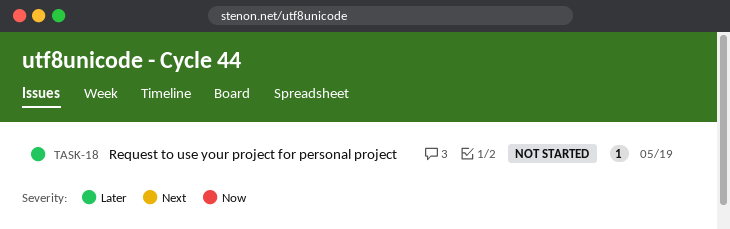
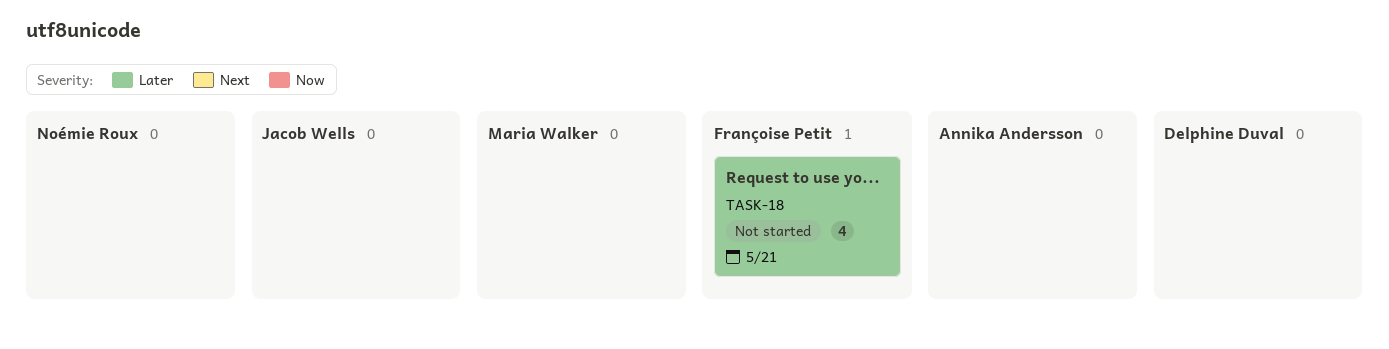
TASK-18, estimate: 1 -> 4
TASK-18, due: May 19 -> May 21

